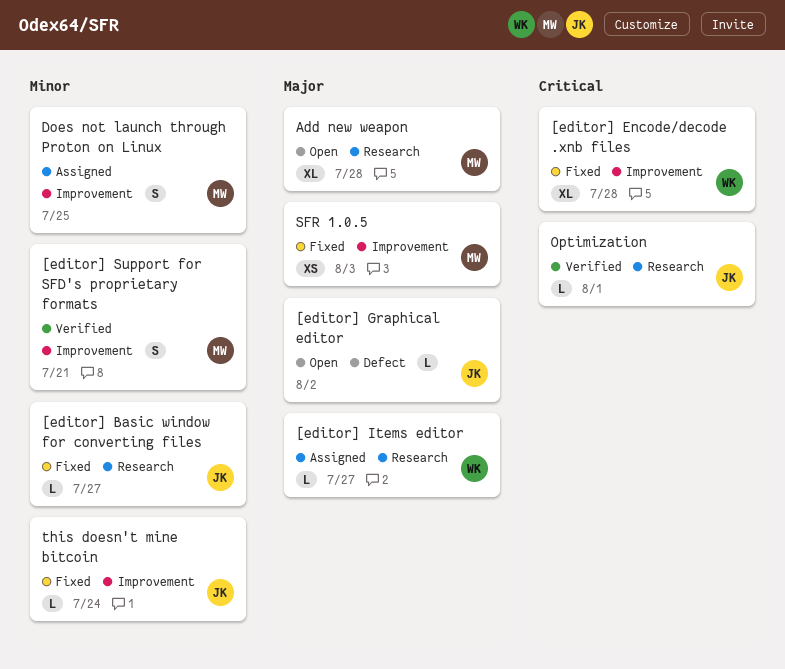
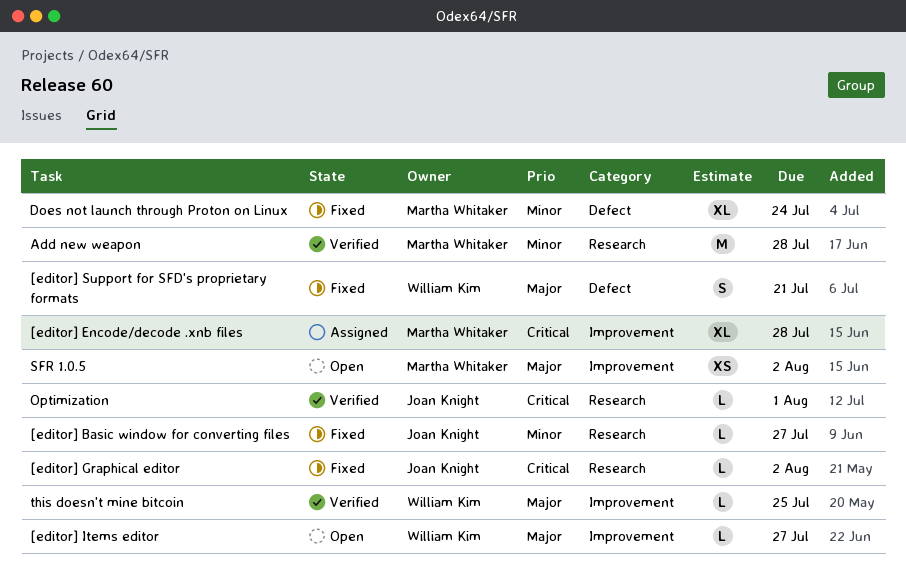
[editor] Encode/decode .xnb files, status: Fixed -> Assigned
[editor] Encode/decode .xnb files, owner: William Kim -> Martha Whitaker
[editor] Graphical editor, status: Open -> Fixed
[editor] Graphical editor, priority: Major -> Critical
[editor] Graphical editor, label: Defect -> Research
[editor] Items editor, status: Assigned -> Open
[editor] Items editor, label: Research -> Improvement
[editor] Support for SFD's proprietary formats, status: Verified -> Fixed
[editor] Support for SFD's proprietary formats, owner: Martha Whitaker -> William Kim
[editor] Support for SFD's proprietary formats, priority: Minor -> Major
[editor] Support for SFD's proprietary formats, label: Improvement -> Defect
Add new weapon, status: Open -> Verified
Add new weapon, priority: Major -> Minor
Add new weapon, estimate: XL -> M
Does not launch through Proton on Linux, status: Assigned -> Fixed
Does not launch through Proton on Linux, label: Improvement -> Defect
Does not launch through Proton on Linux, estimate: S -> XL
Does not launch through Proton on Linux, due: Jul 25 -> Jul 24
SFR 1.0.5, status: Fixed -> Open
SFR 1.0.5, due: Aug 3 -> Aug 2
this doesn't mine bitcoin, status: Fixed -> Verified
this doesn't mine bitcoin, owner: Joan Knight -> William Kim
this doesn't mine bitcoin, priority: Minor -> Major
this doesn't mine bitcoin, due: Jul 24 -> Jul 25

